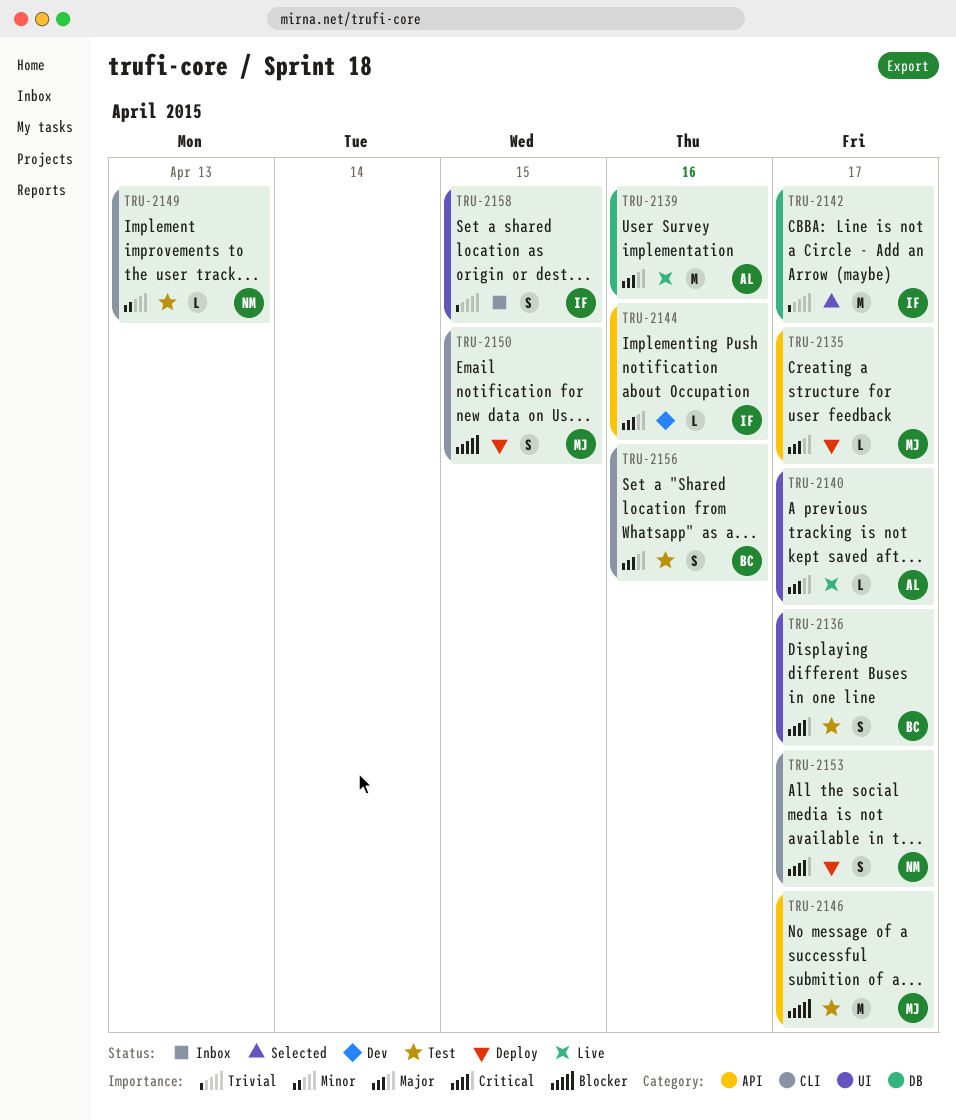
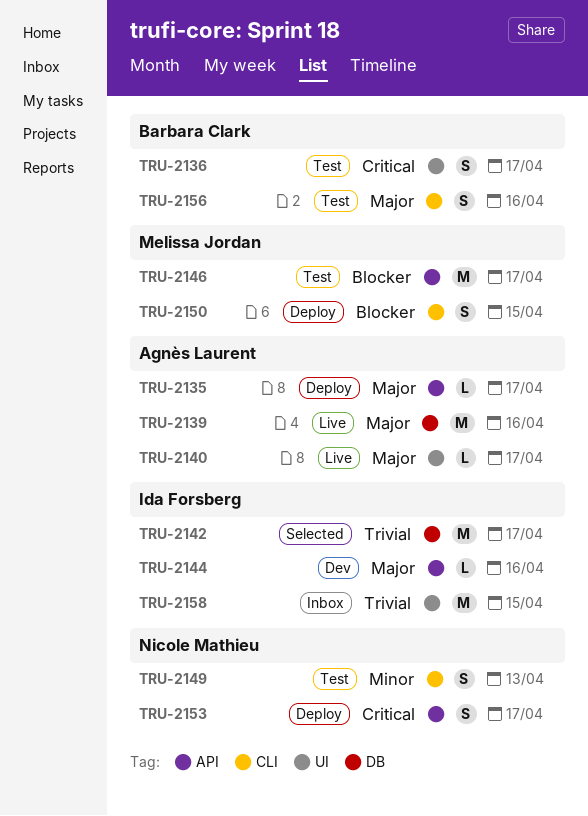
TRU-2135, owner: Melissa Jordan -> Agnès Laurent
TRU-2149, estimate: L -> S
TRU-2153, label: CLI -> API
TRU-2158, estimate: S -> M

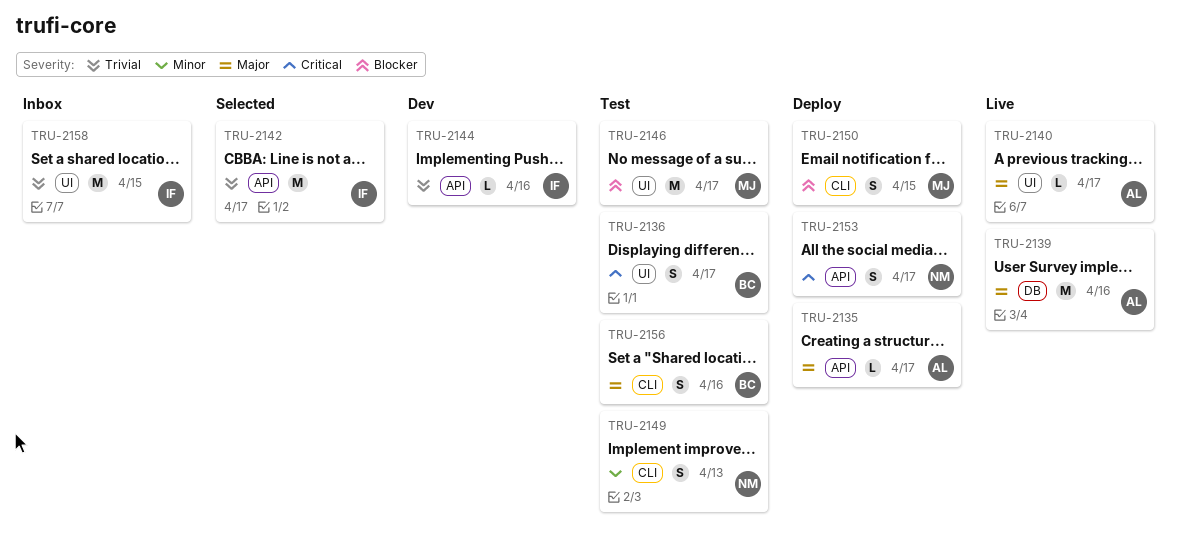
TRU-2142, label: DB -> API
TRU-2144, priority: Major -> Trivial
TRU-2146, label: API -> UI

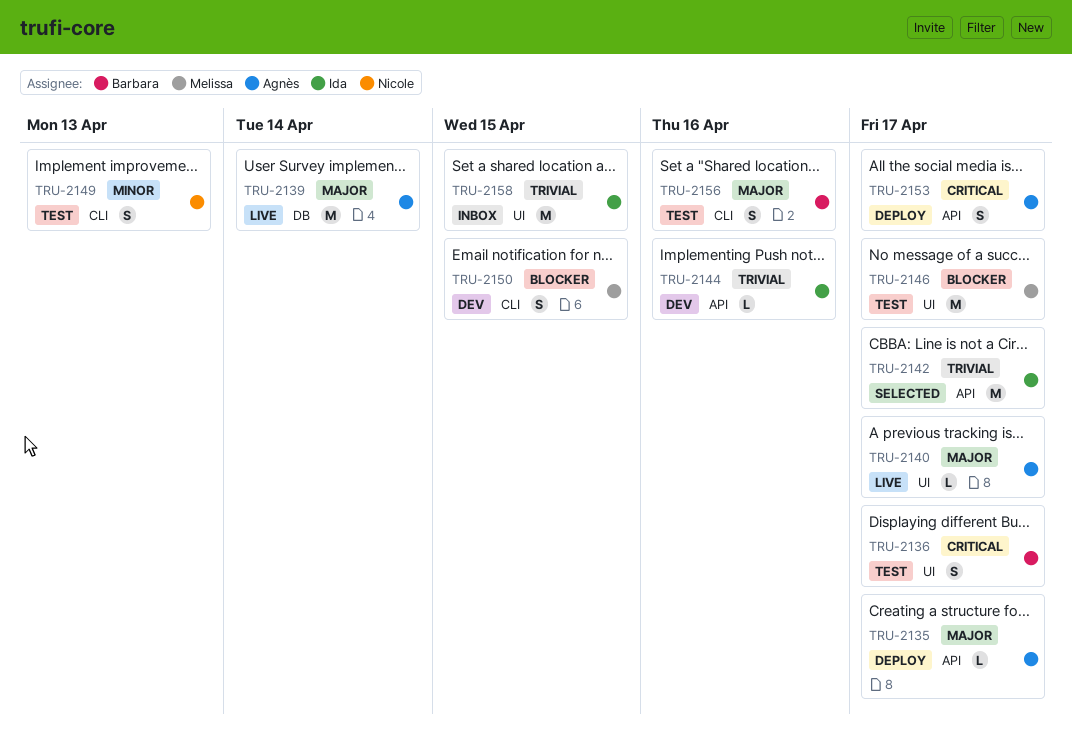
TRU-2139, due: Apr 16 -> Apr 14
TRU-2150, status: Deploy -> Dev
TRU-2153, owner: Nicole -> Agnès

